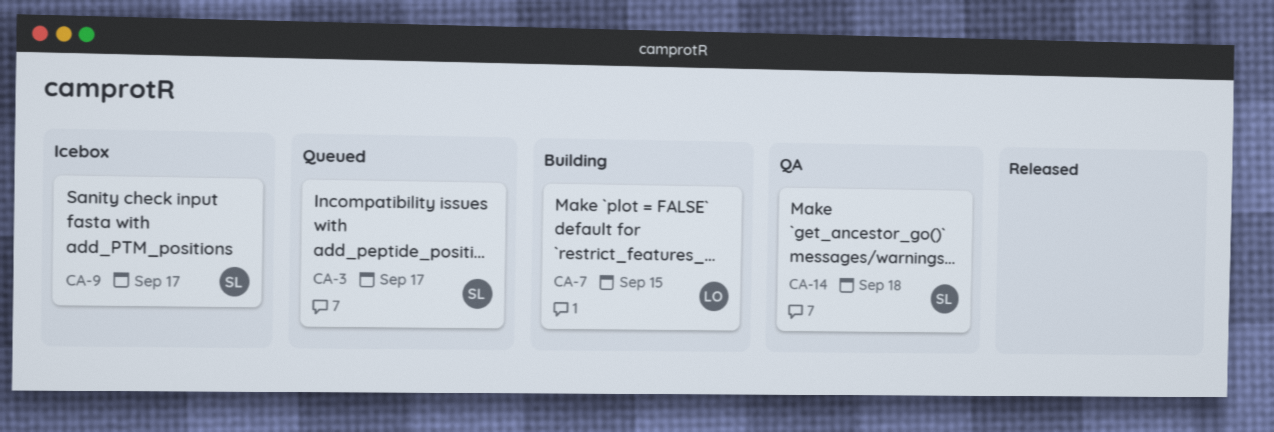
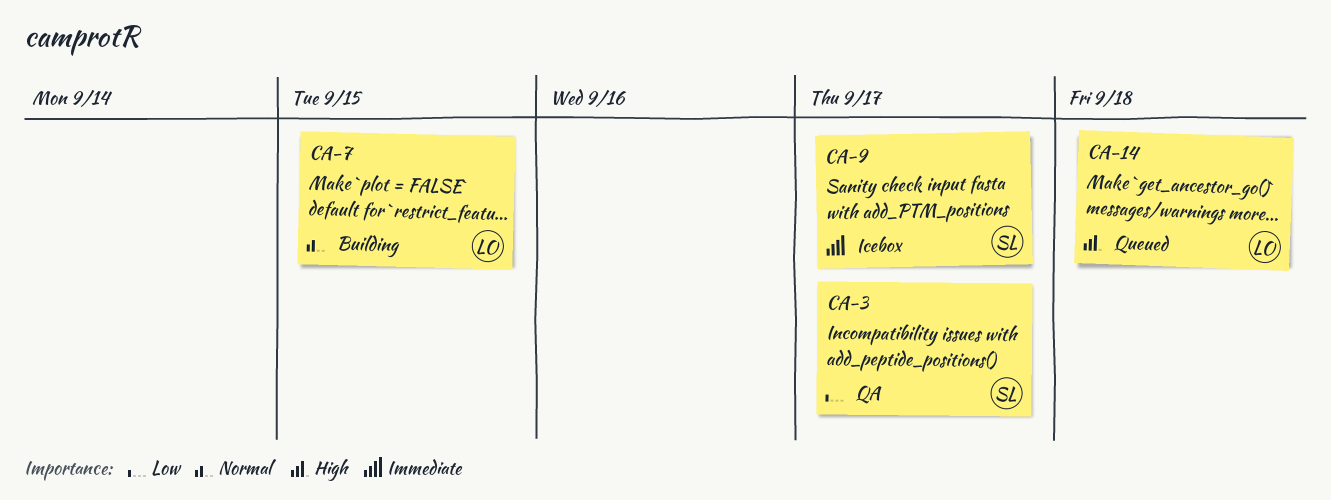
CA-3, status: Queued -> QA
CA-14, status: QA -> Queued
CA-14, owner: SL -> LO

